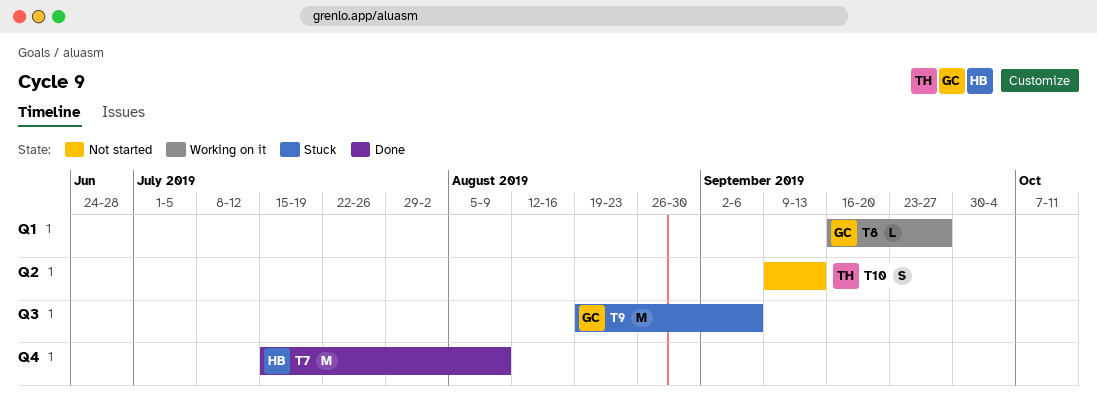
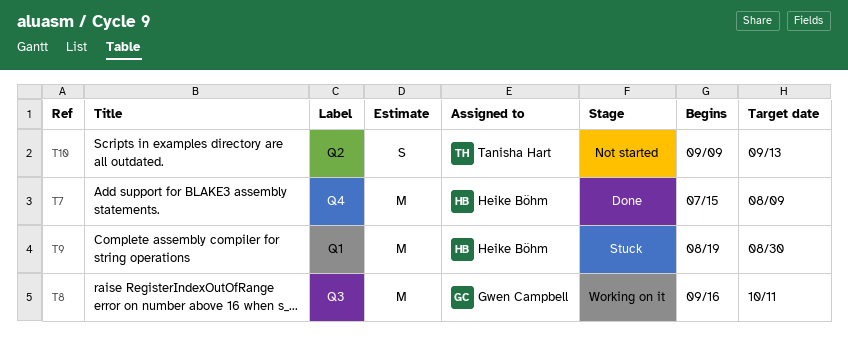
T8, label: Q1 -> Q3
T8, estimate: L -> M
T8, due: Sep 27 -> Oct 11
T9, owner: Gwen Campbell -> Heike Böhm
T9, label: Q3 -> Q1
T9, due: Sep 6 -> Aug 30

